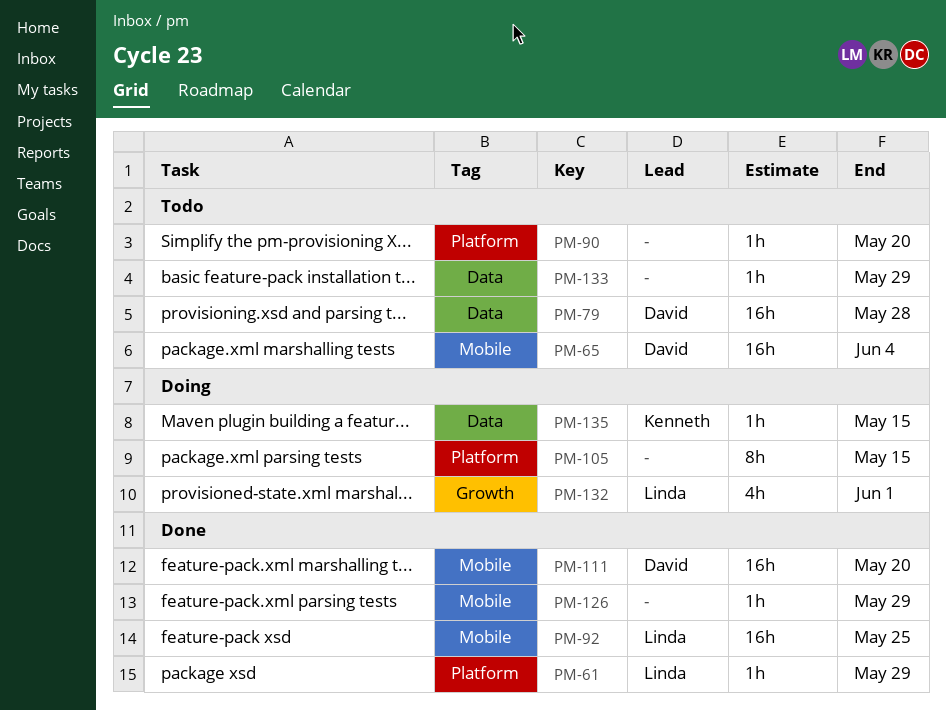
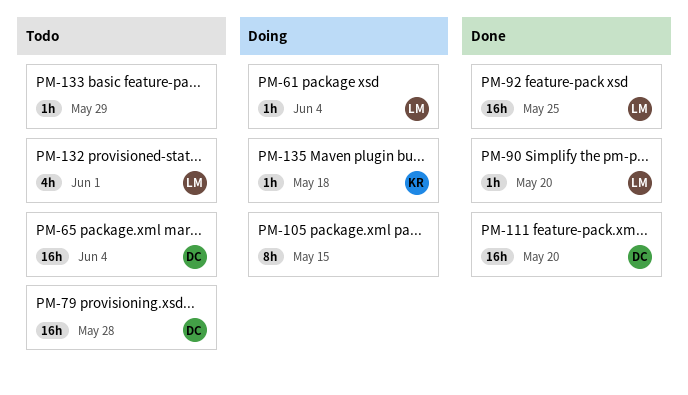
PM-61, status: Done -> Doing
PM-61, due: May 29 -> Jun 4
PM-90, status: Todo -> Done
PM-90, owner: none -> Linda
PM-126: present -> none
PM-132, status: Doing -> Todo
PM-135, due: May 15 -> May 18

